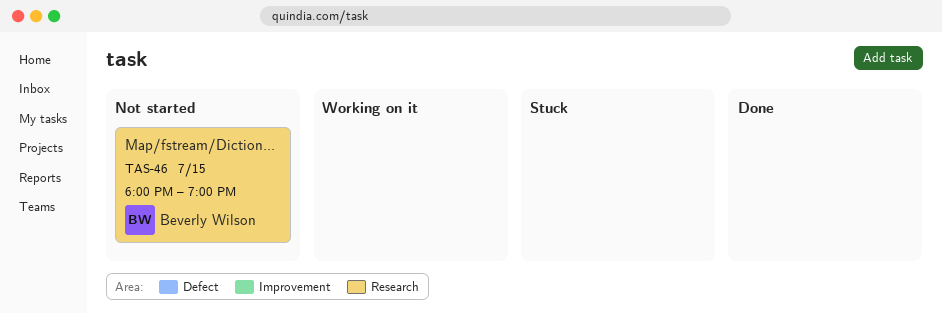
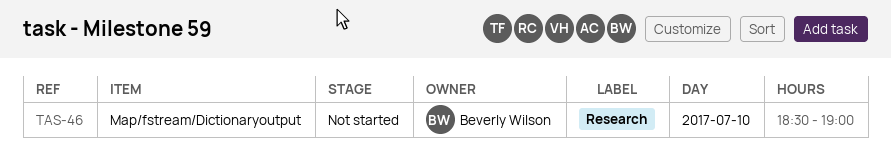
TAS-46, day: Jul 15 -> Jul 10
TAS-46, begins: 18:00 -> 18:30

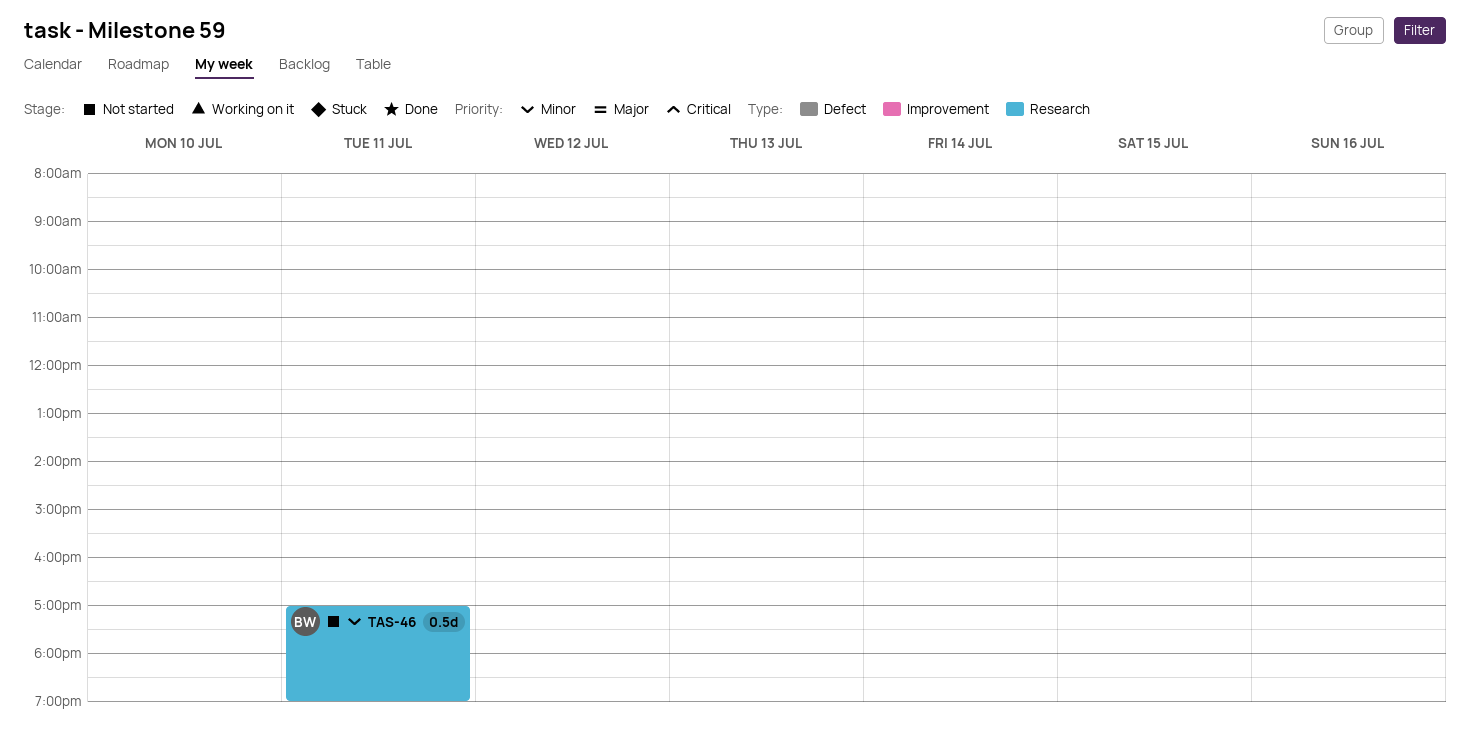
TAS-46, day: Jul 10 -> Jul 11
TAS-46, begins: 18:30 -> 17:00

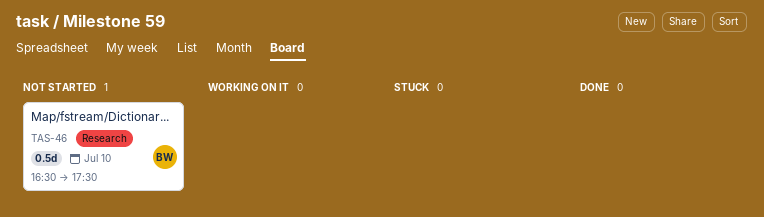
TAS-46, day: Jul 11 -> Jul 10
TAS-46, begins: 17:00 -> 16:30
TAS-46, ends: 19:00 -> 17:30

